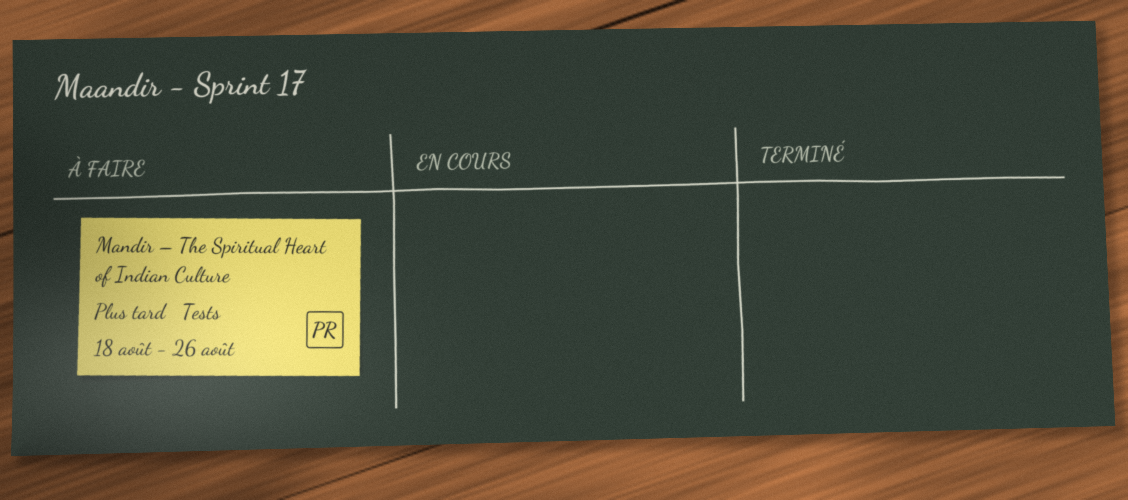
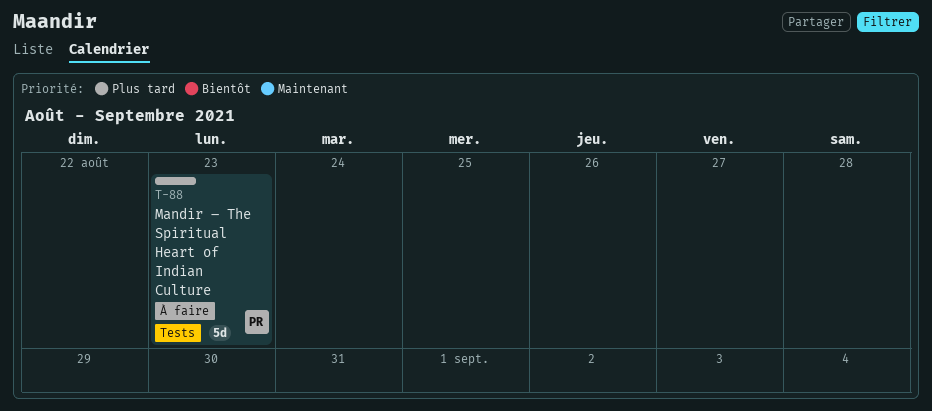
Mandir – The Spiritual Heart of Indian Culture, due: Aug 26 -> Aug 23

